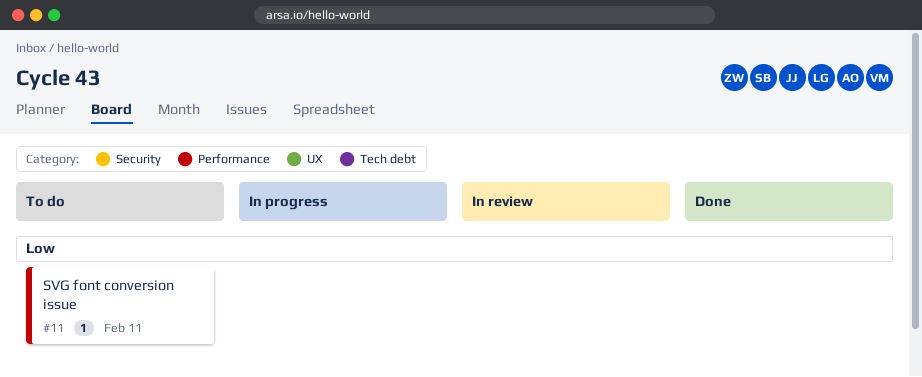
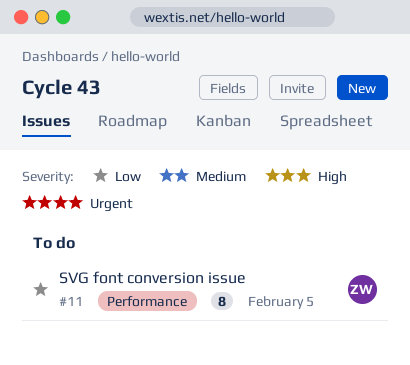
#11, estimate: 1 -> 8
#11, due: Feb 11 -> Feb 5

